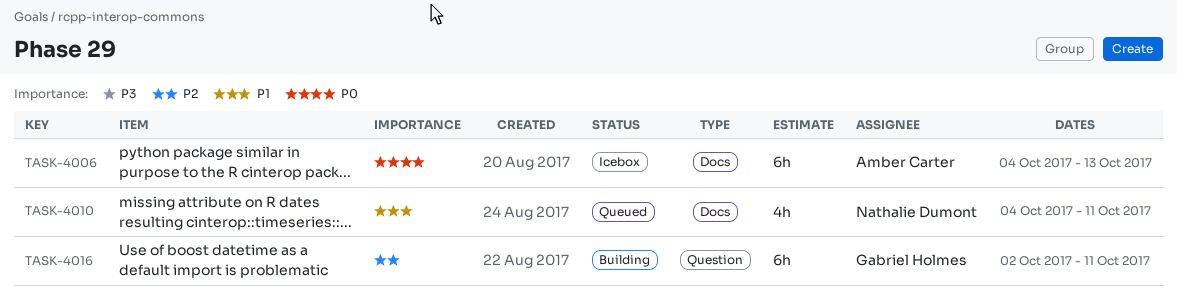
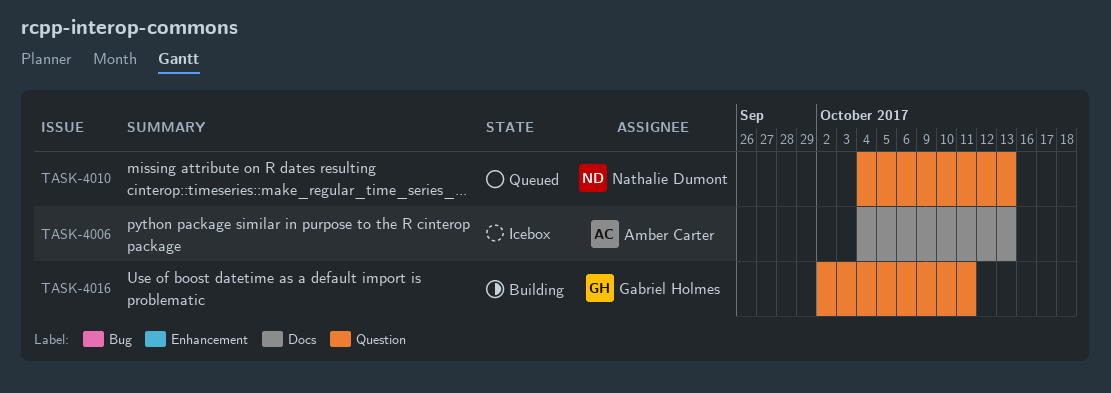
TASK-4010, label: Docs -> Question
TASK-4010, due: Oct 11 -> Oct 13

